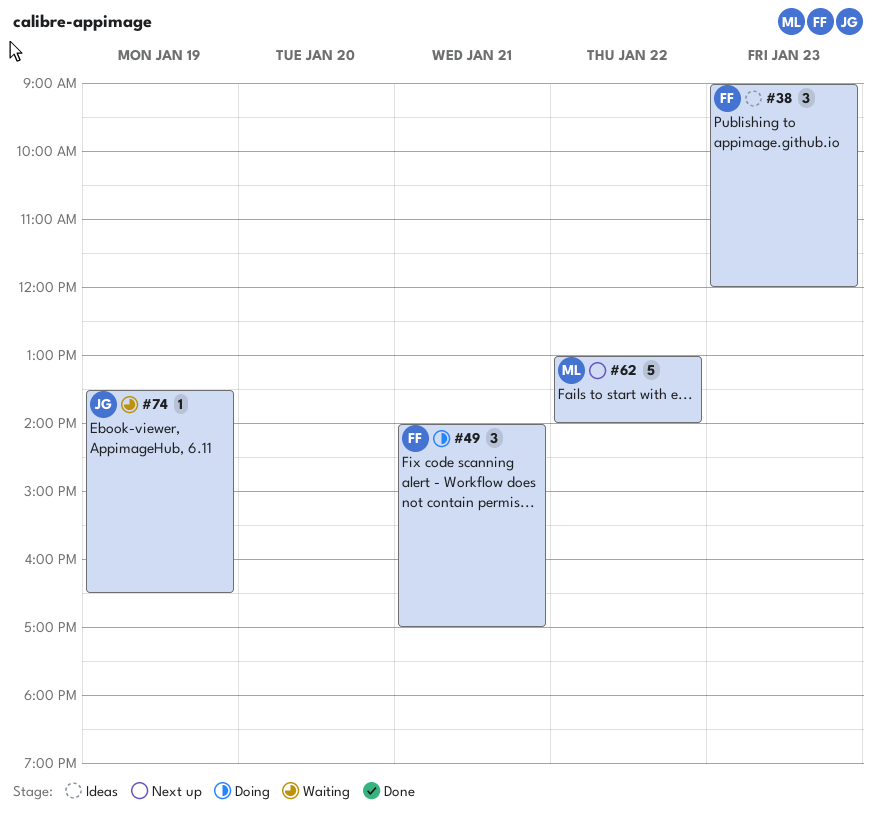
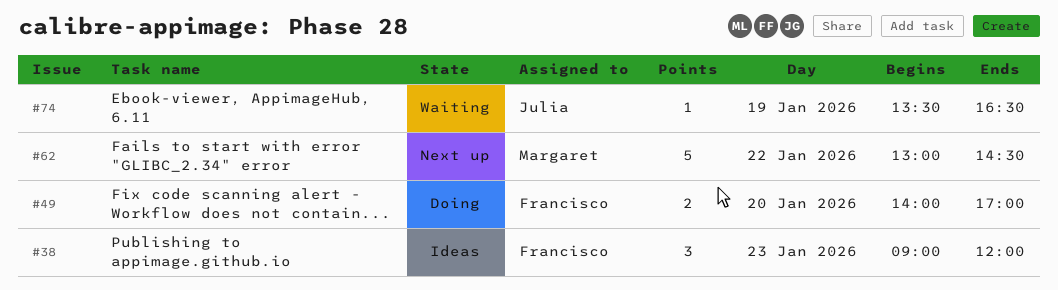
#49, estimate: 3 -> 2
#49, day: Jan 21 -> Jan 20
#62, ends: 14:00 -> 14:30

